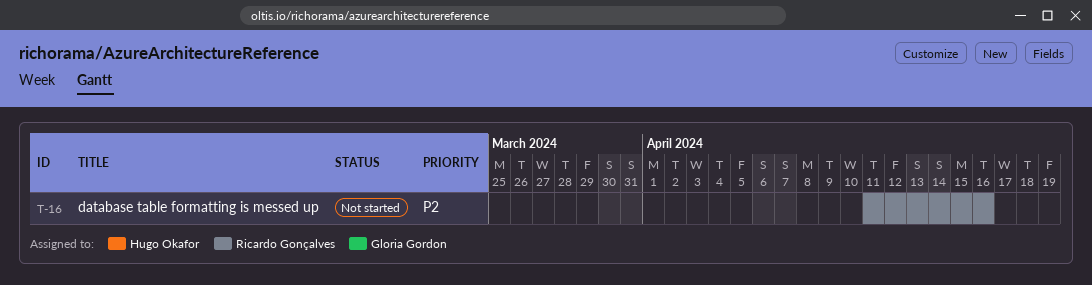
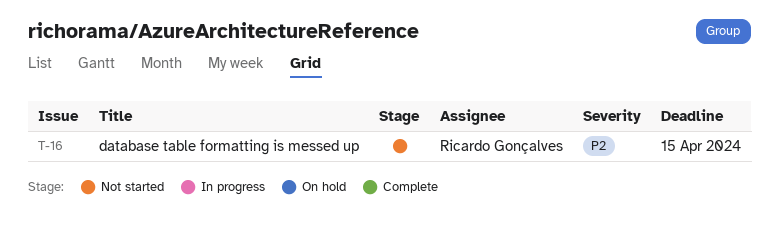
T-16, due: Apr 16 -> Apr 15

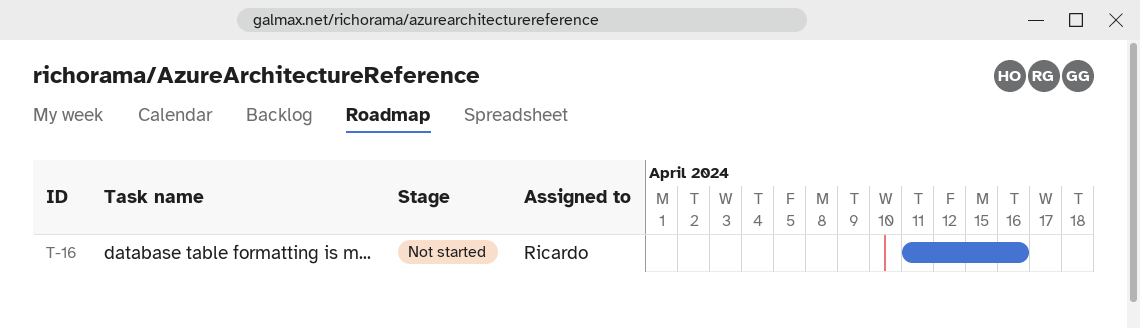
T-16, due: Apr 15 -> Apr 16

